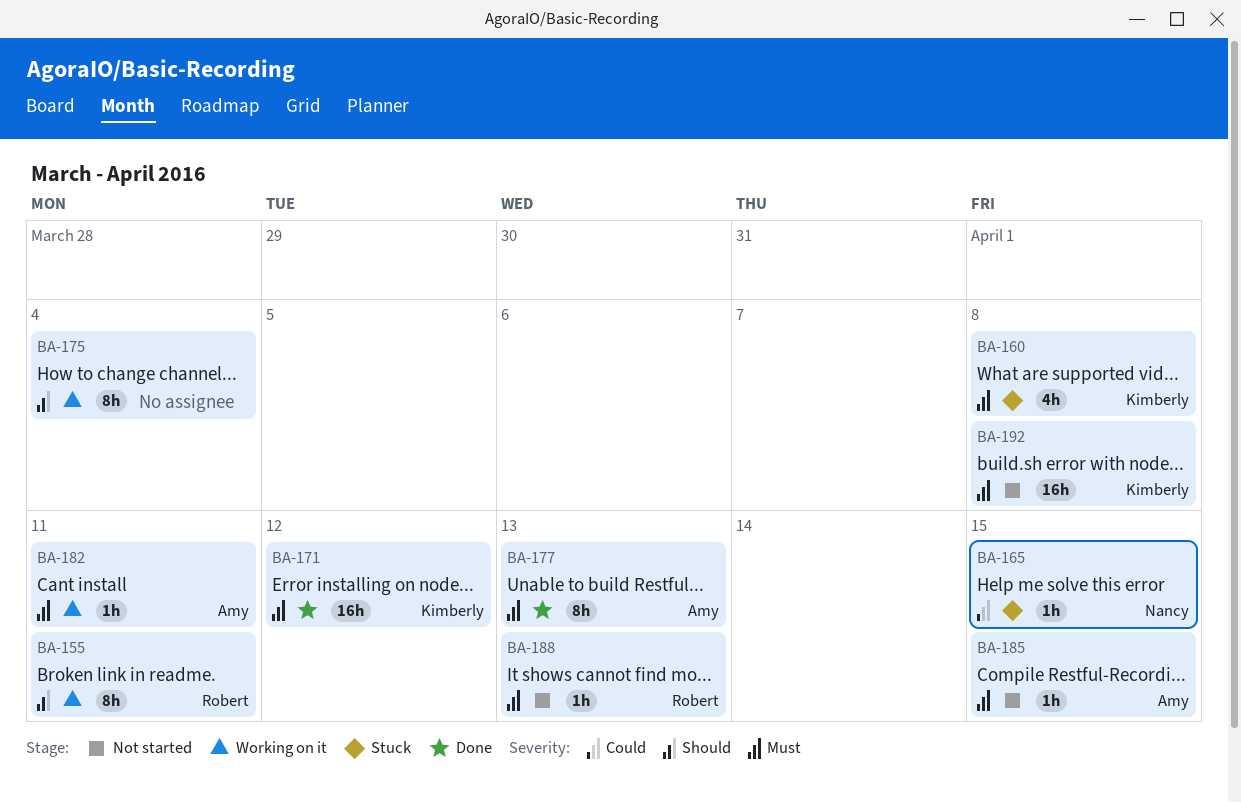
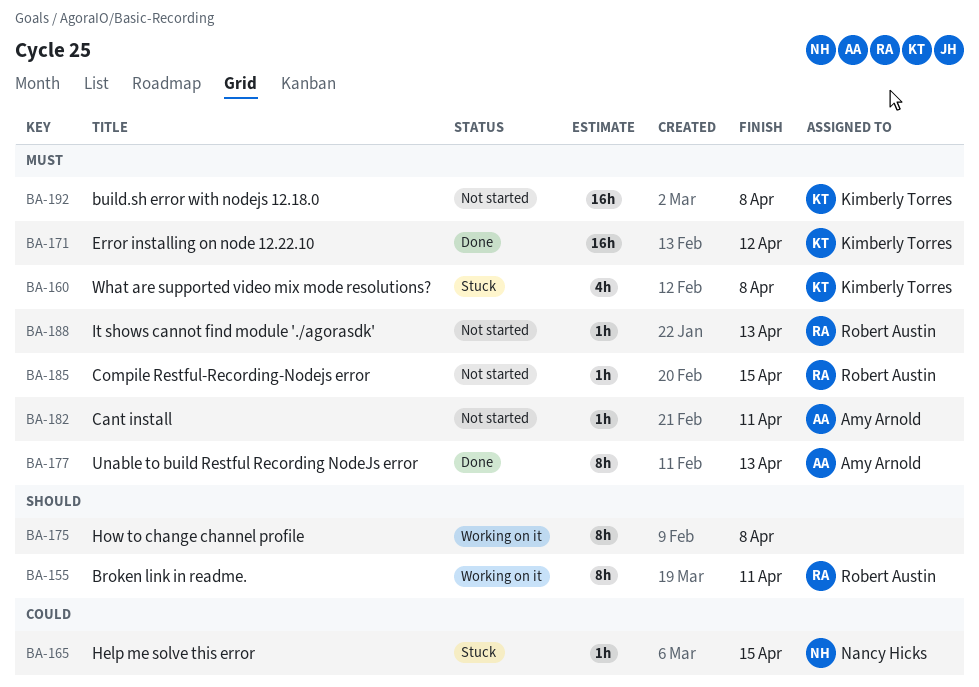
BA-175, due: Apr 4 -> Apr 8
BA-182, status: Working on it -> Not started
BA-185, owner: Amy Arnold -> Robert Austin

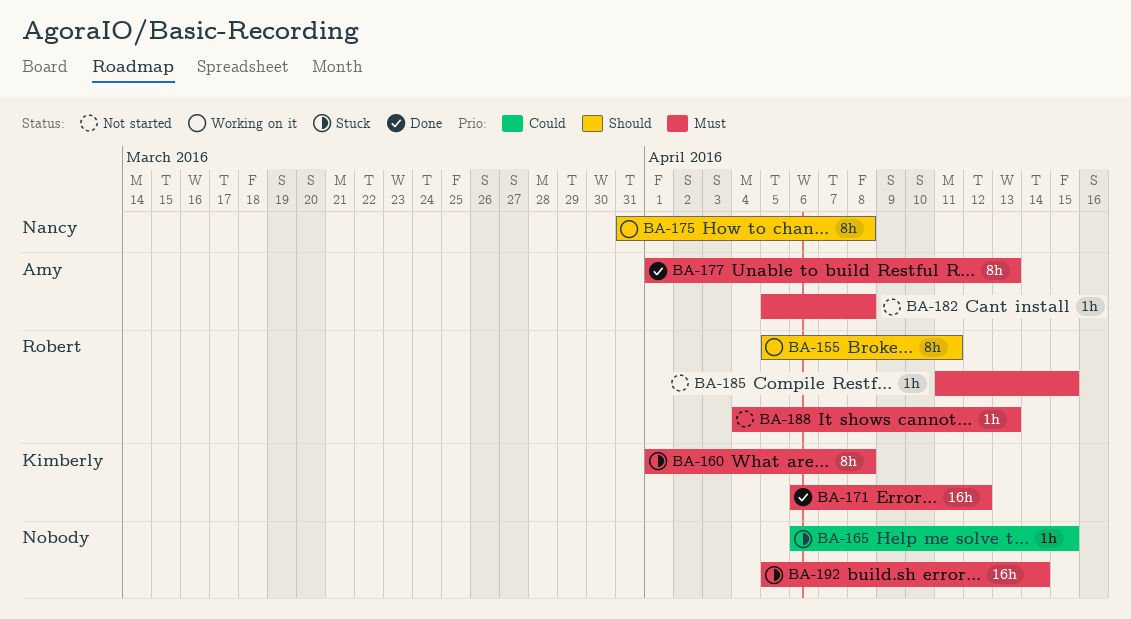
BA-160, estimate: 4h -> 8h
BA-165, owner: Nancy Hicks -> none
BA-175, owner: none -> Nancy Hicks
BA-182, due: Apr 11 -> Apr 8
BA-192, status: Not started -> Stuck
BA-192, owner: Kimberly Torres -> none
BA-192, due: Apr 8 -> Apr 14

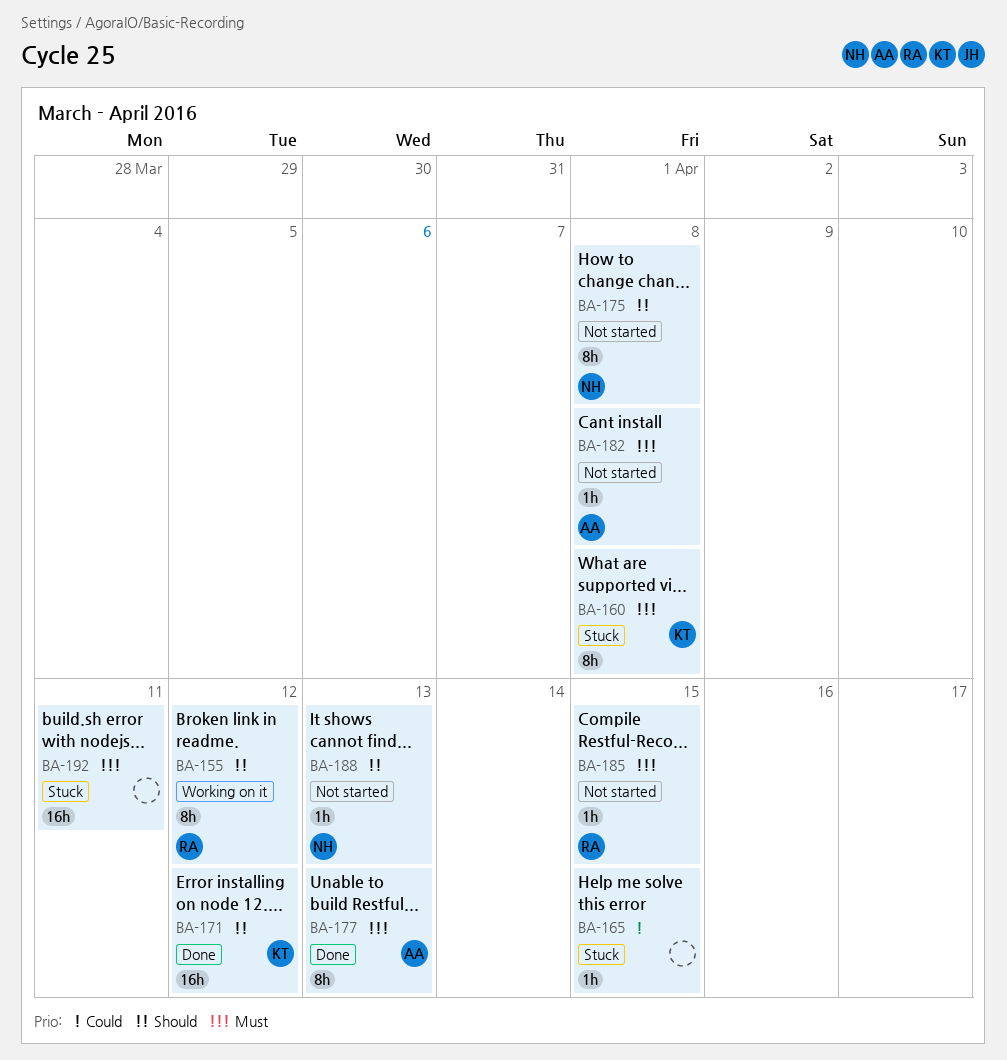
BA-155, due: Apr 11 -> Apr 12
BA-171, priority: Must -> Should
BA-175, status: Working on it -> Not started
BA-188, owner: Robert -> Nancy
BA-188, priority: Must -> Should
BA-192, due: Apr 14 -> Apr 11

